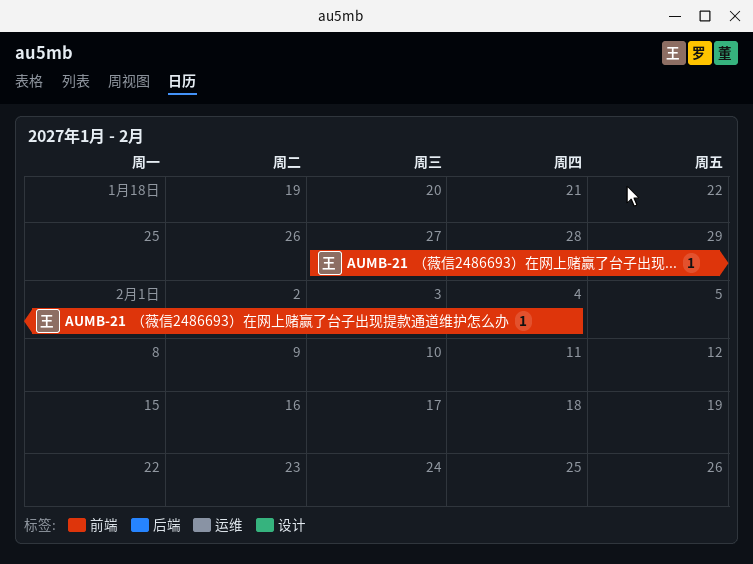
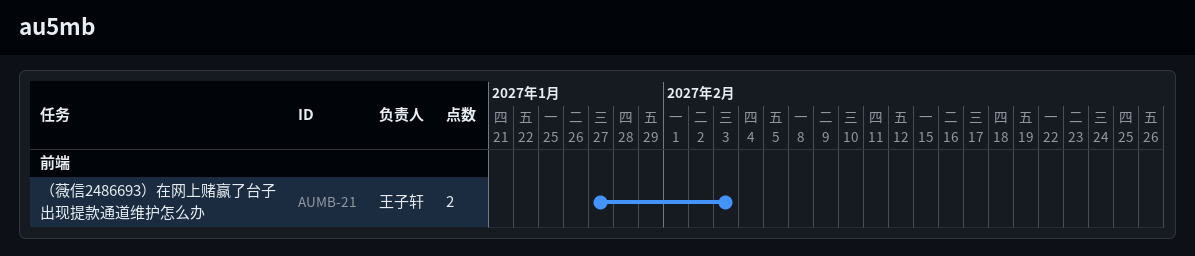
AUMB-21, estimate: 1 -> 2
AUMB-21, due: Feb 4 -> Feb 3

